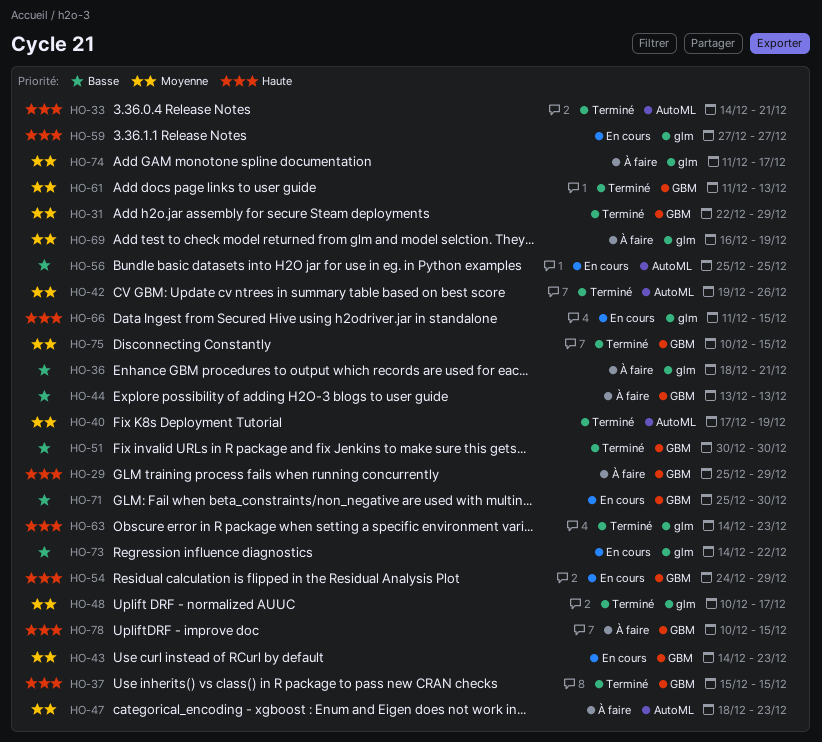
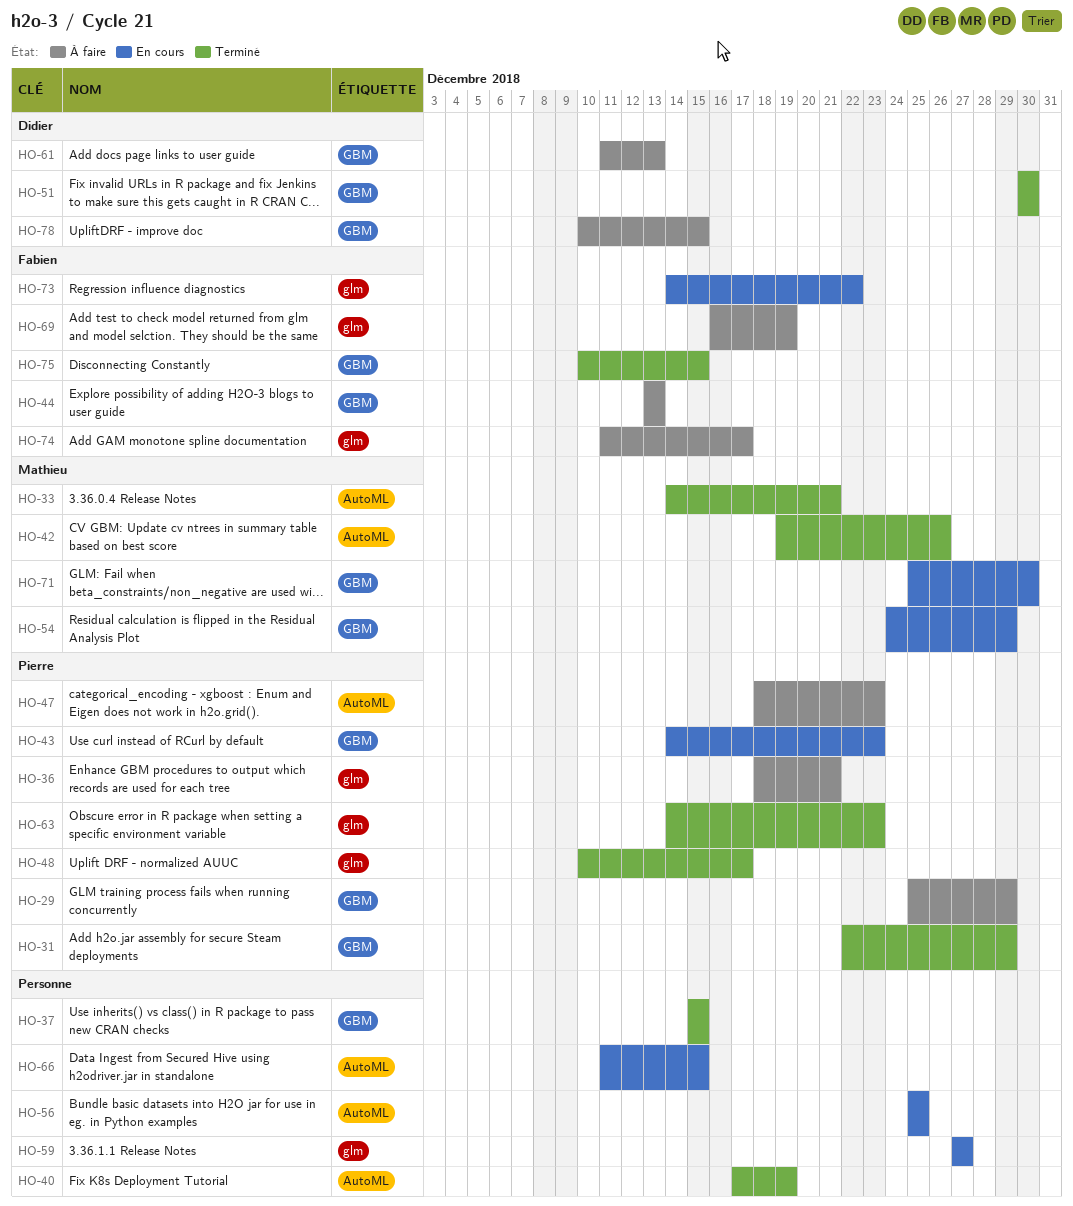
HO-61, status: Terminé -> À faire
HO-66, label: glm -> AutoML

